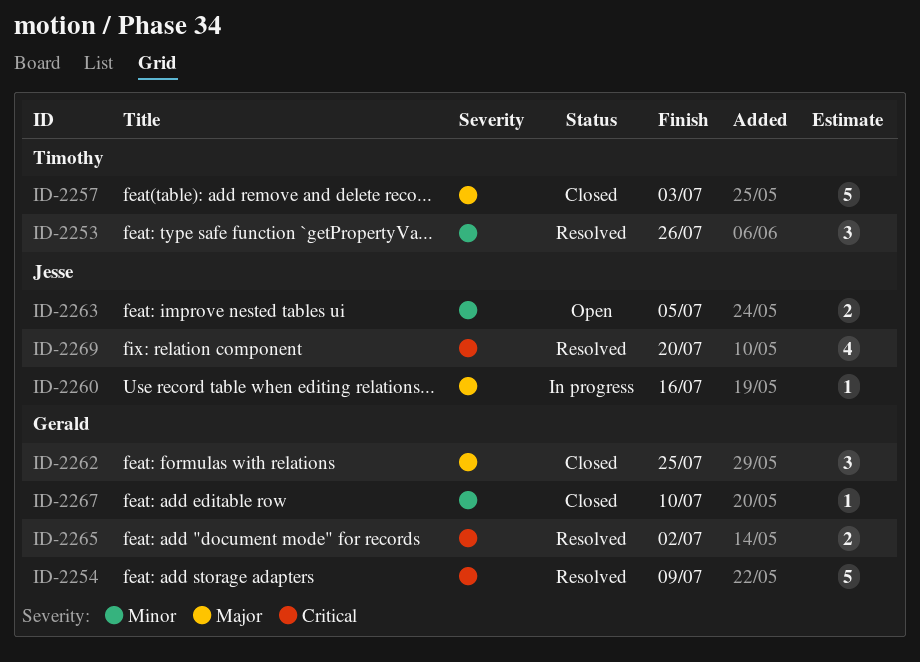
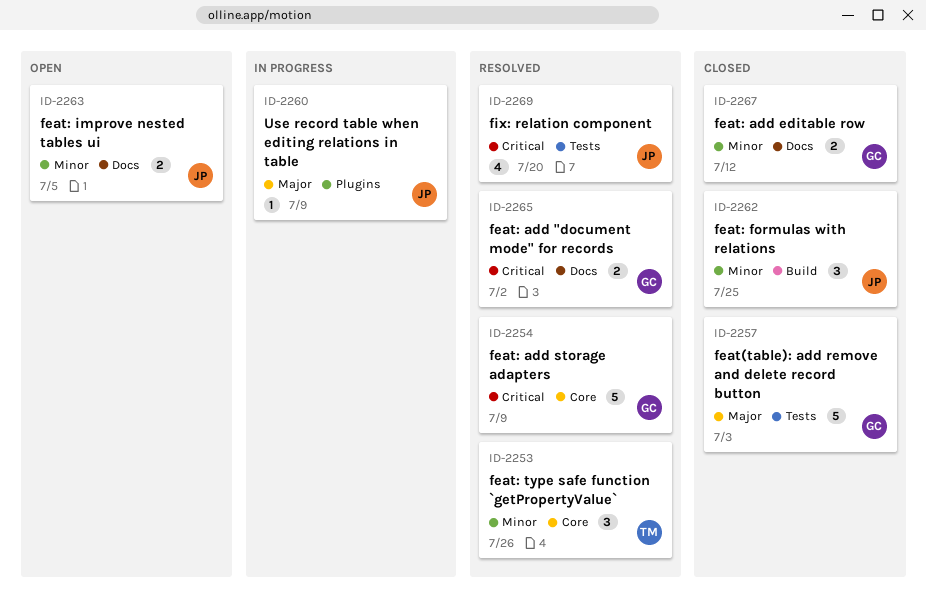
ID-2257, owner: Timothy -> Gerald
ID-2260, due: Jul 16 -> Jul 9
ID-2262, owner: Gerald -> Jesse
ID-2262, priority: Major -> Minor
ID-2267, estimate: 1 -> 2
ID-2267, due: Jul 10 -> Jul 12

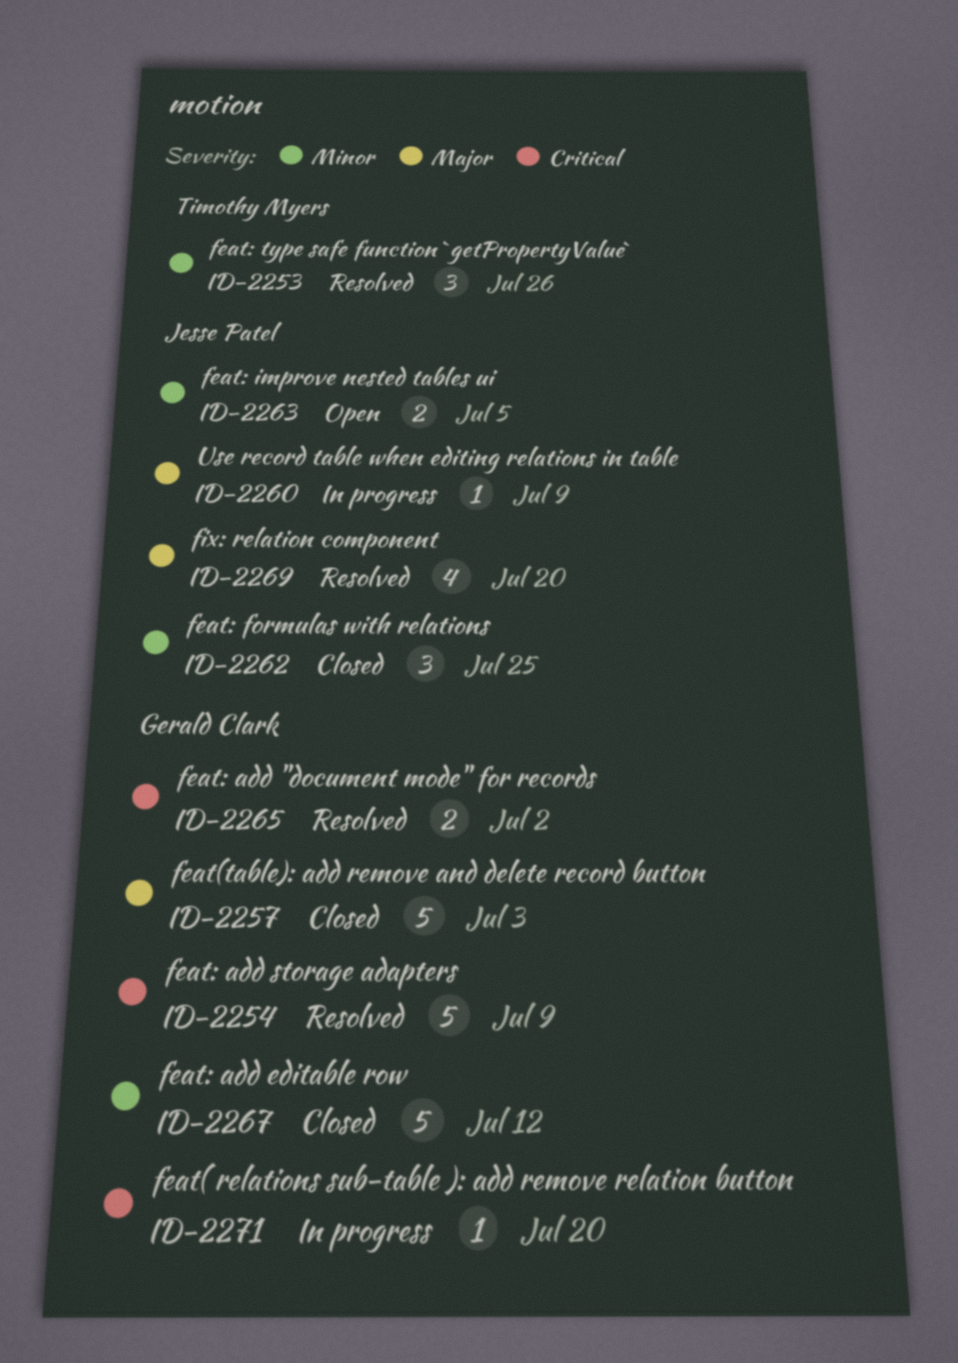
ID-2267, estimate: 2 -> 5
ID-2269, priority: Critical -> Major
ID-2271: none -> present

